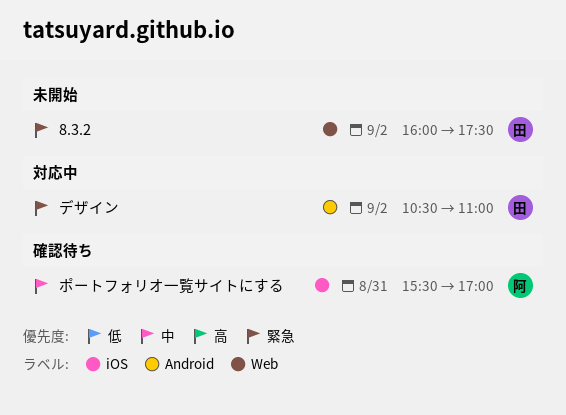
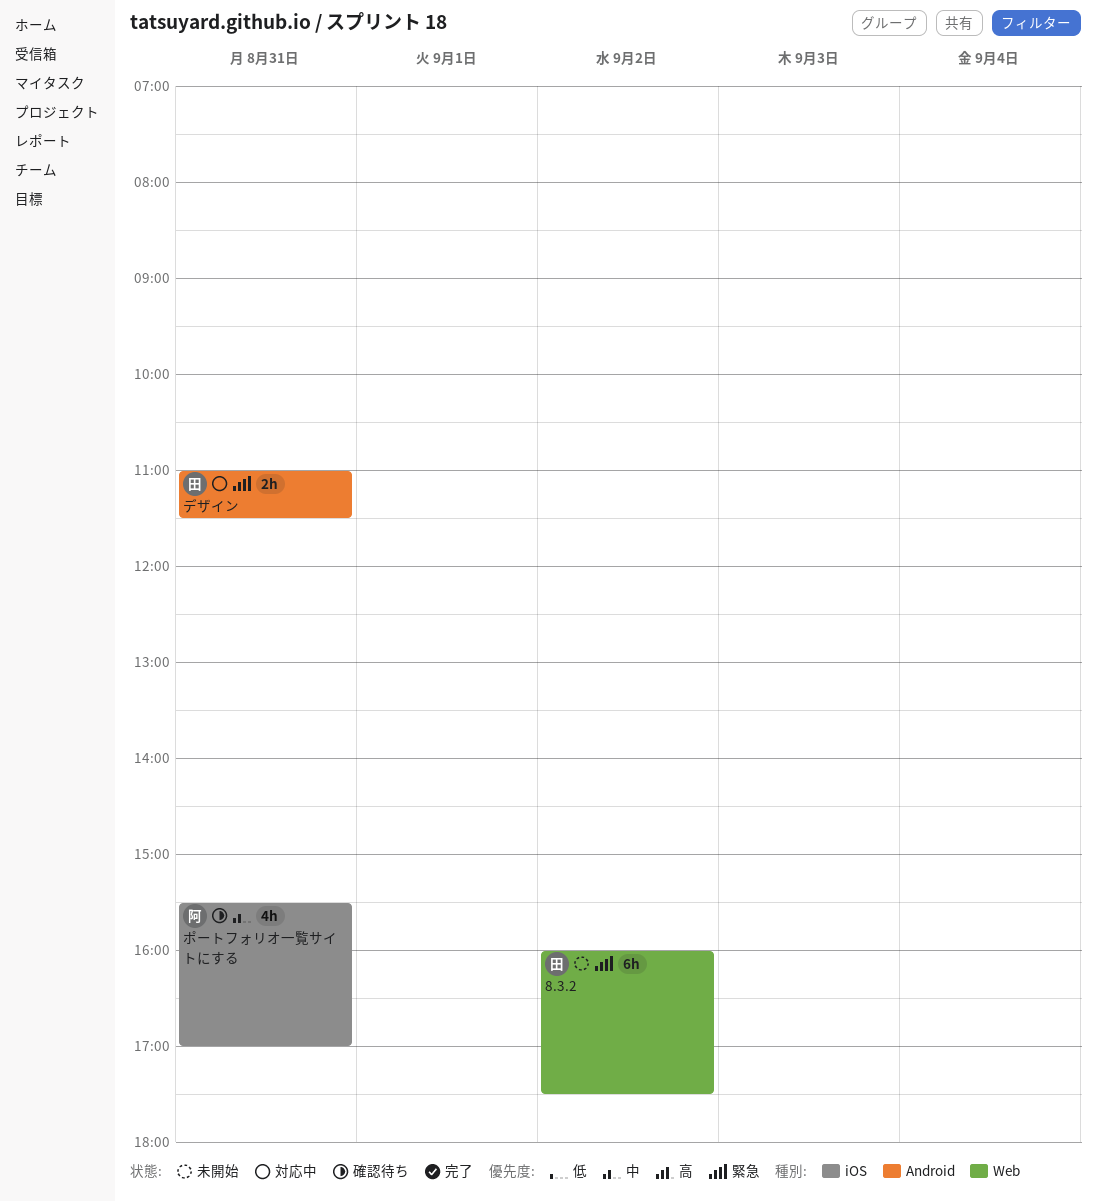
デザイン, day: Sep 2 -> Aug 31
デザイン, begins: 10:30 -> 11:00
デザイン, ends: 11:00 -> 11:30

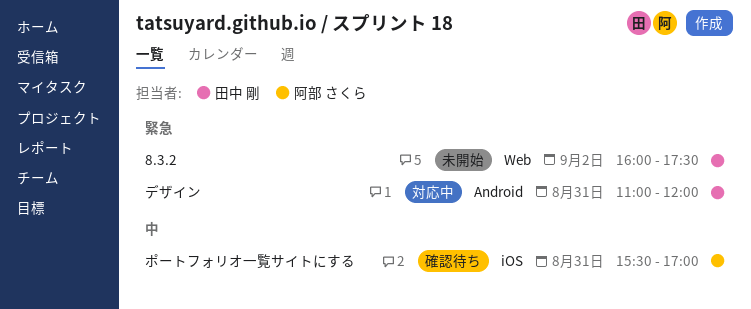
デザイン, ends: 11:30 -> 12:00

